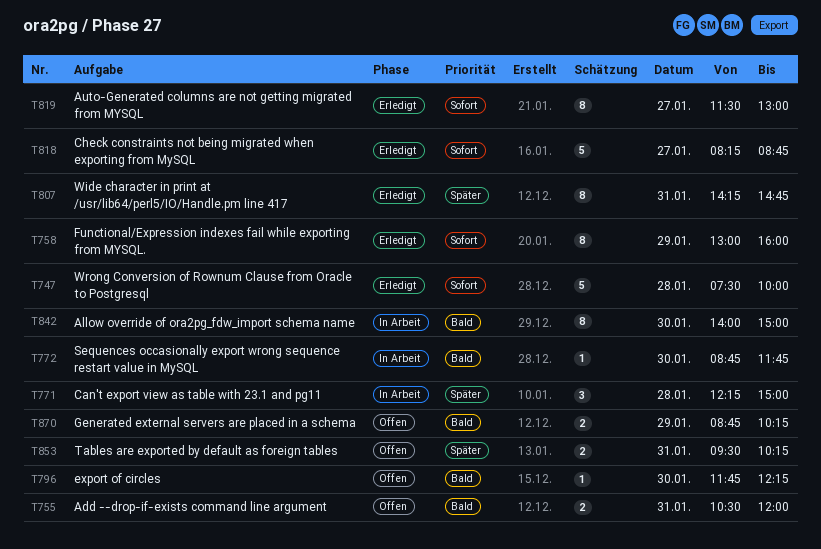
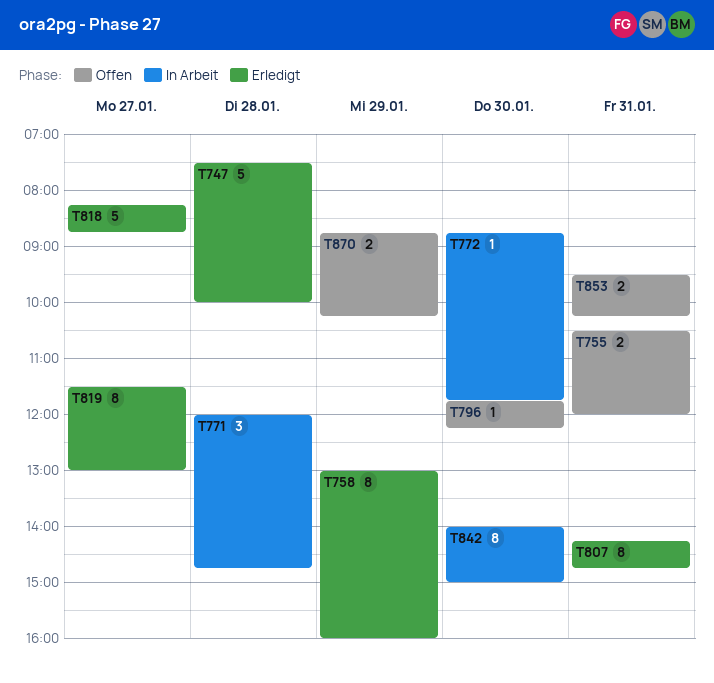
T771, begins: 12:15 -> 12:00
T771, ends: 15:00 -> 14:45

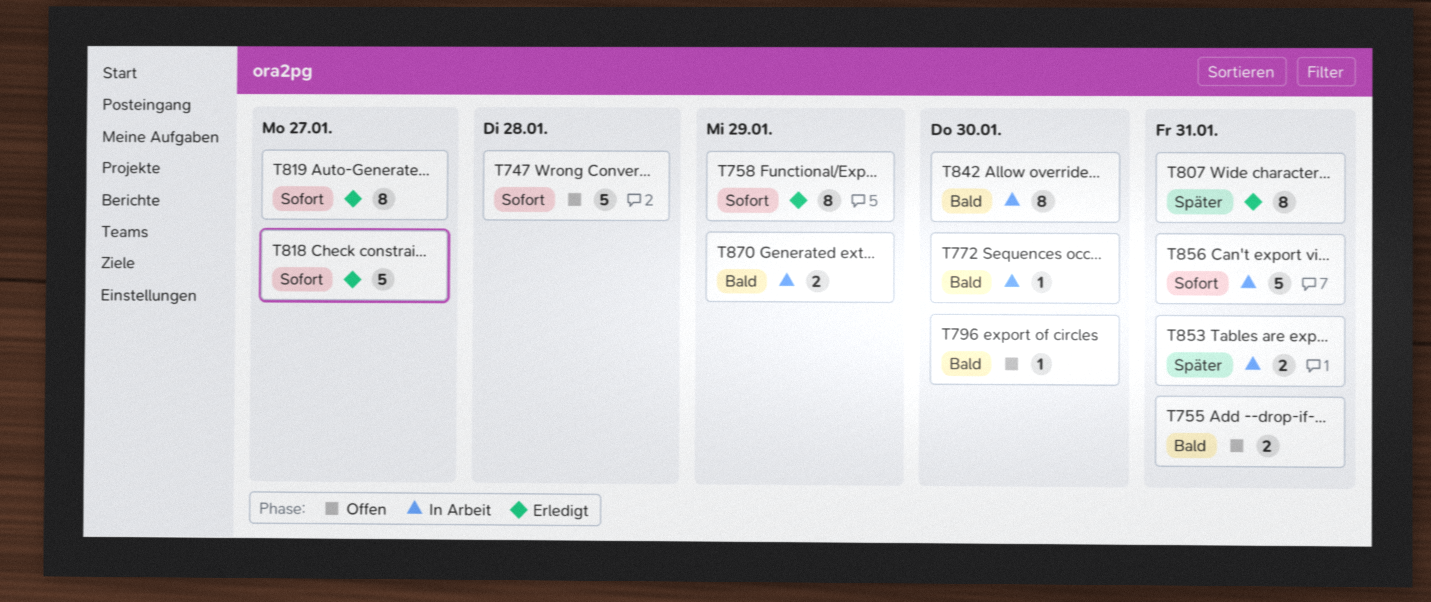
T747, status: Erledigt -> Offen
T771: present -> none
T853, status: Offen -> In Arbeit
T856: none -> present
T870, status: Offen -> In Arbeit

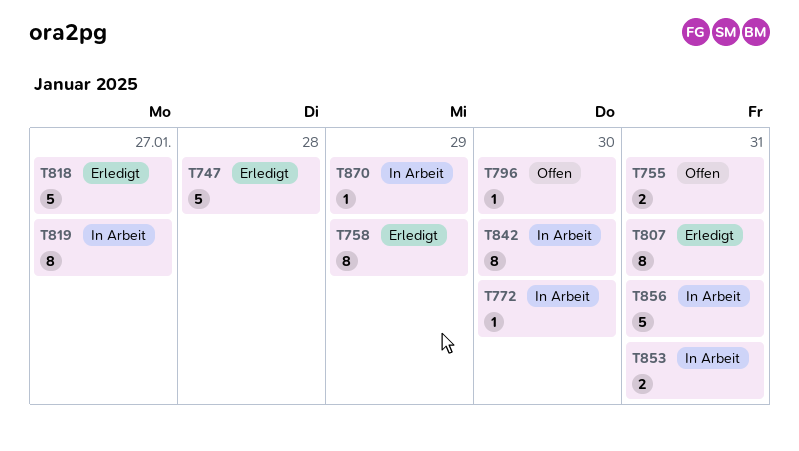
T747, status: Offen -> Erledigt
T819, status: Erledigt -> In Arbeit
T870, estimate: 2 -> 1

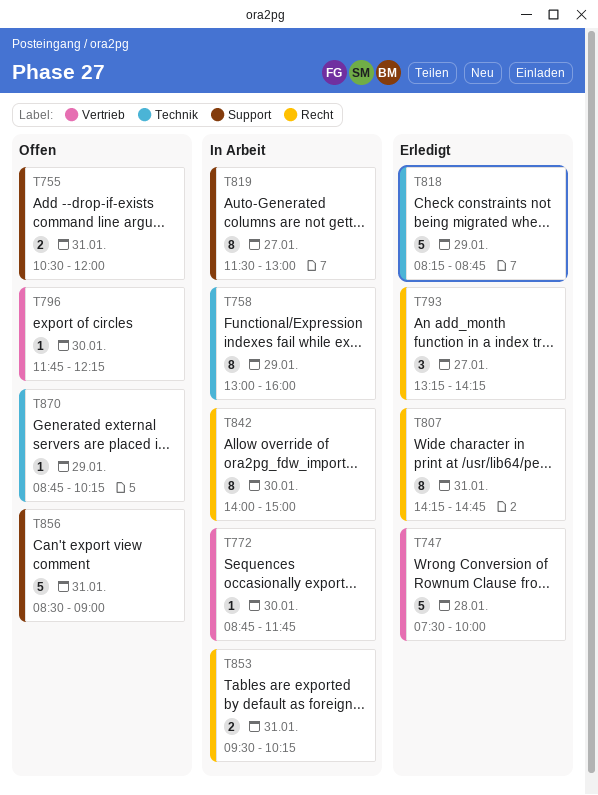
T758, status: Erledigt -> In Arbeit
T793: none -> present
T818, day: Jan 27 -> Jan 29
T856, status: In Arbeit -> Offen
T870, status: In Arbeit -> Offen

